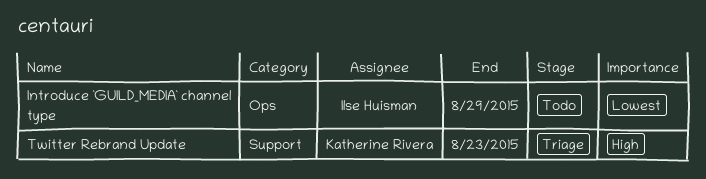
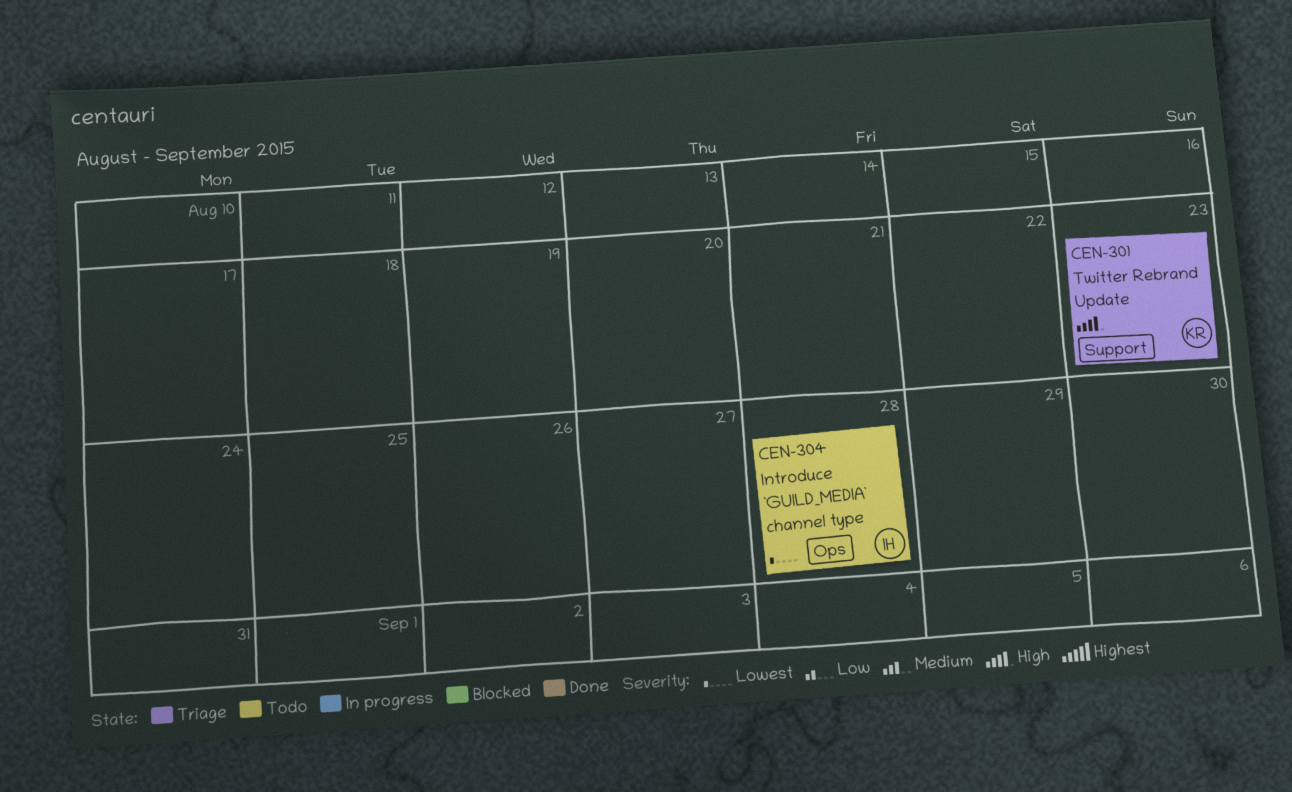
Introduce `GUILD_MEDIA` channel type, due: Aug 29 -> Aug 28

